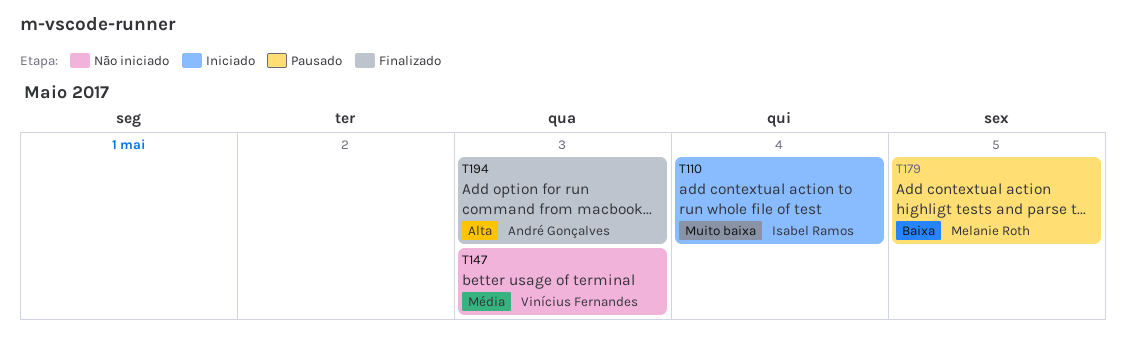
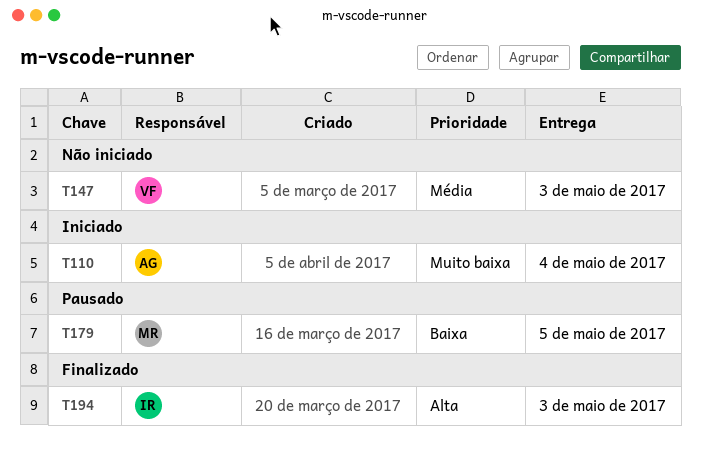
T110, owner: Isabel Ramos -> André Gonçalves
T194, owner: André Gonçalves -> Isabel Ramos

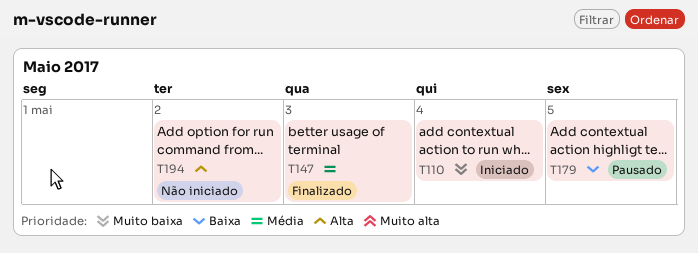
T147, status: Não iniciado -> Finalizado
T194, status: Finalizado -> Não iniciado
T194, due: May 3 -> May 2

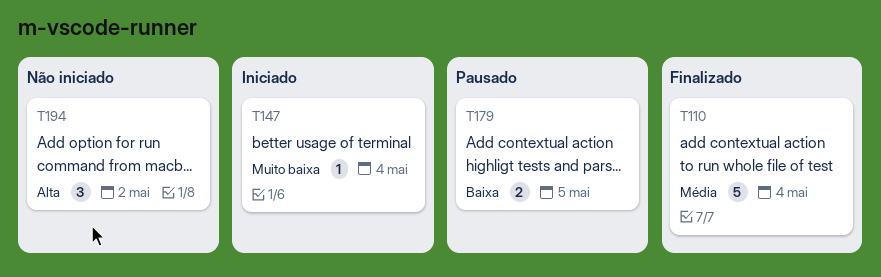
T110, status: Iniciado -> Finalizado
T110, priority: Muito baixa -> Média
T147, status: Finalizado -> Iniciado
T147, priority: Média -> Muito baixa
T147, due: May 3 -> May 4

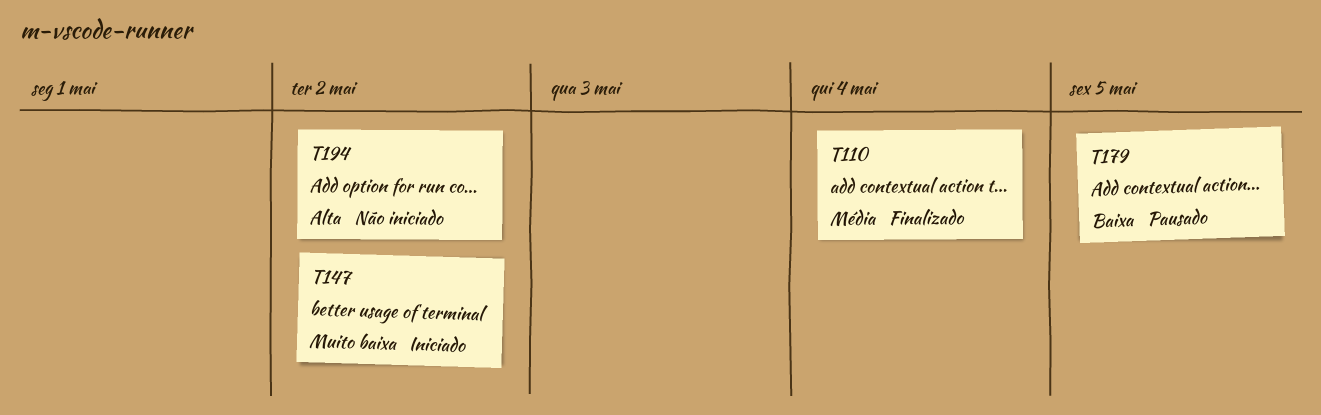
T147, due: May 4 -> May 2

